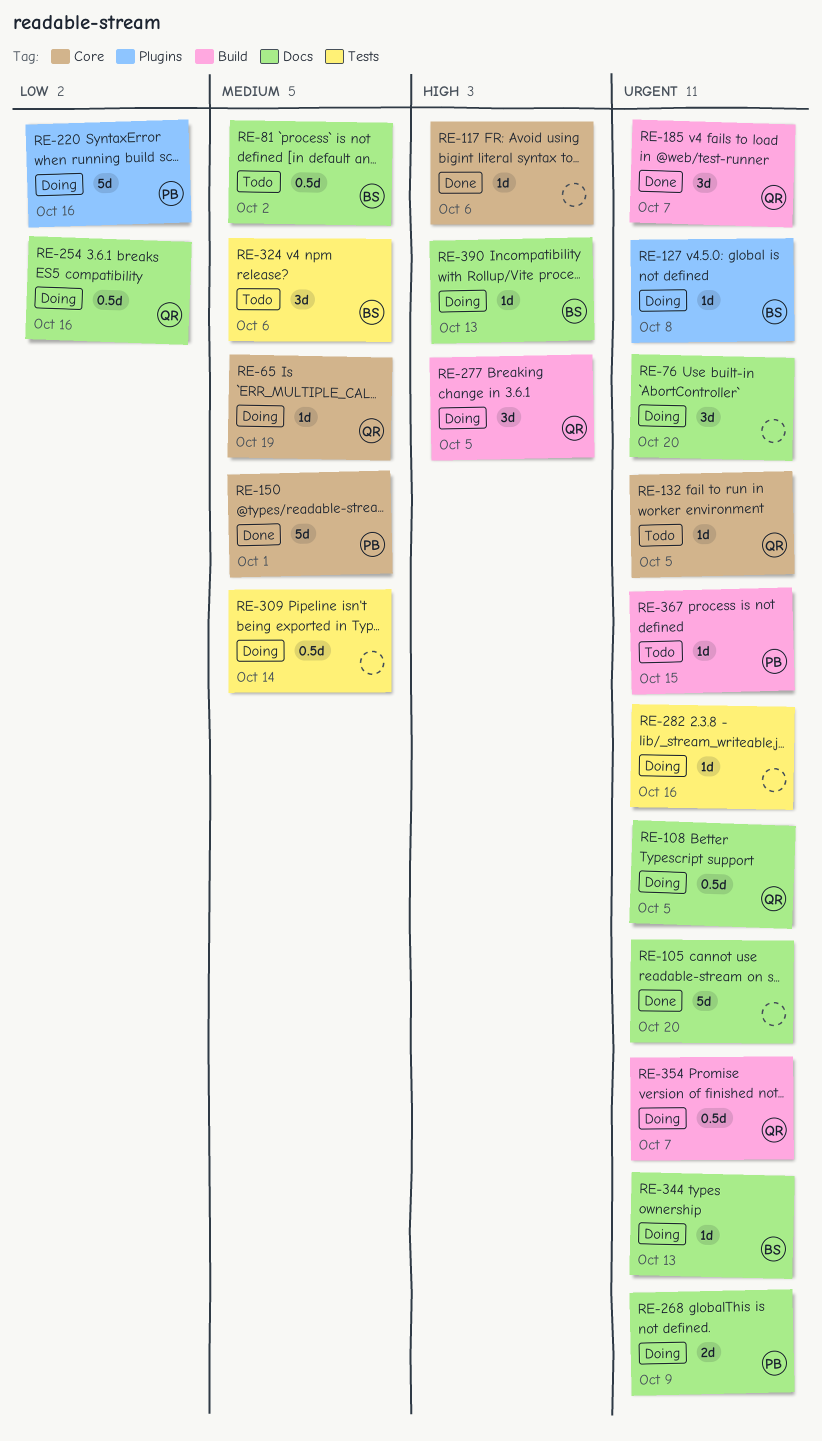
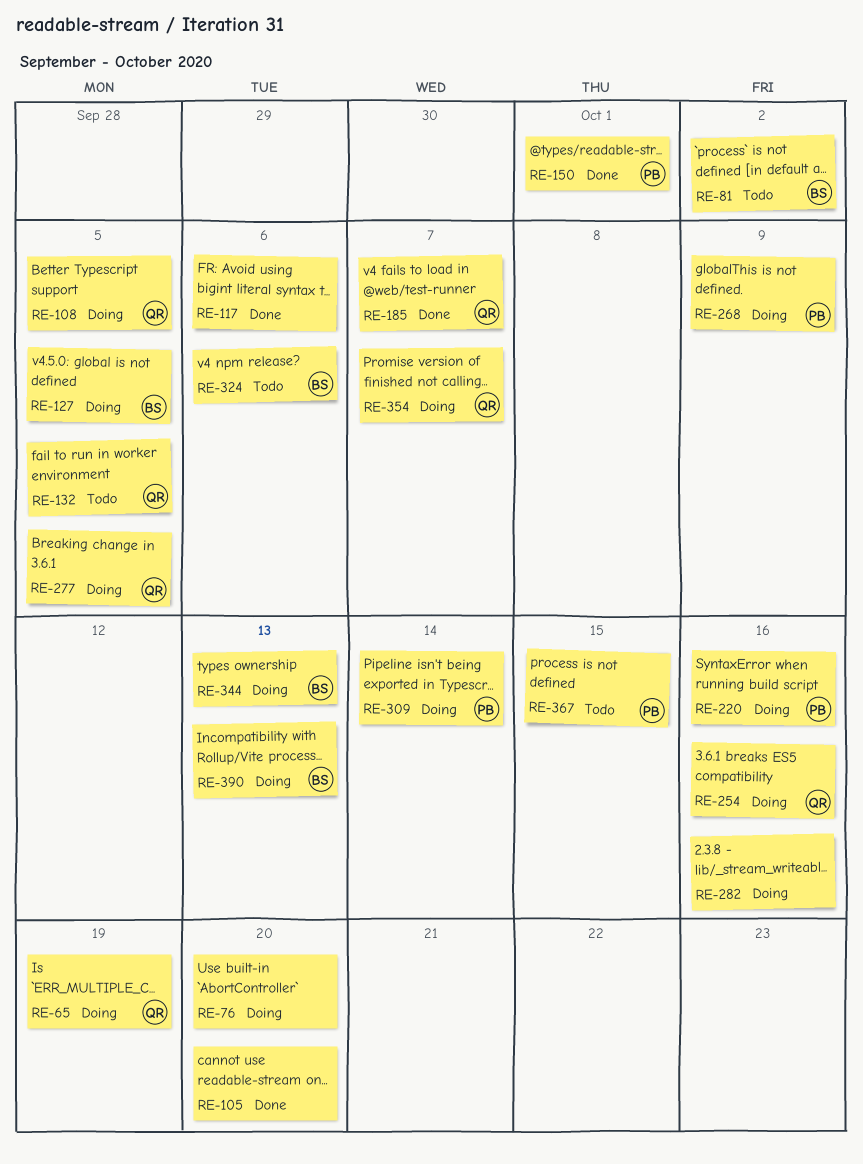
RE-127, due: Oct 8 -> Oct 5
RE-309, owner: none -> PB

